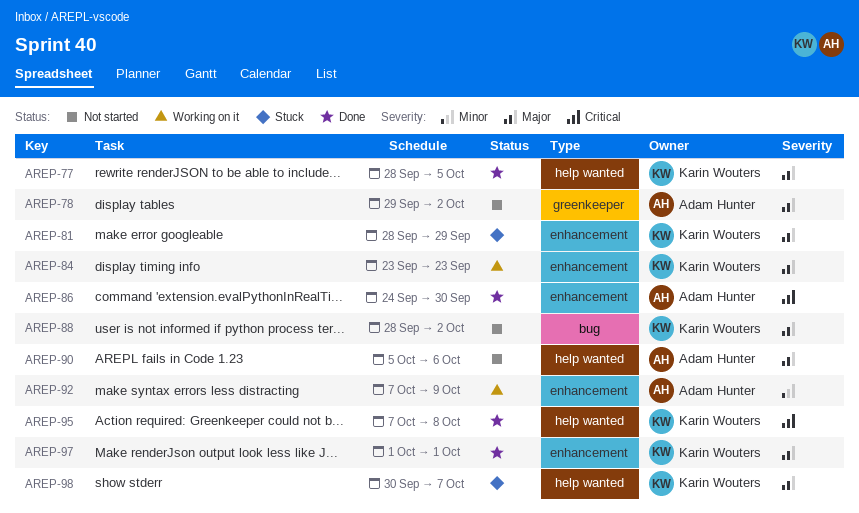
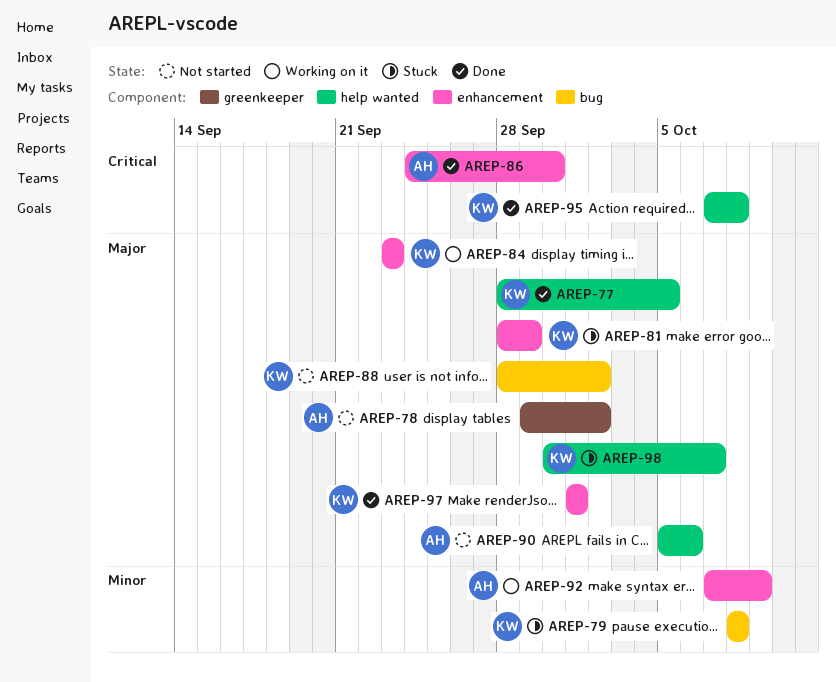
AREP-79: none -> present

